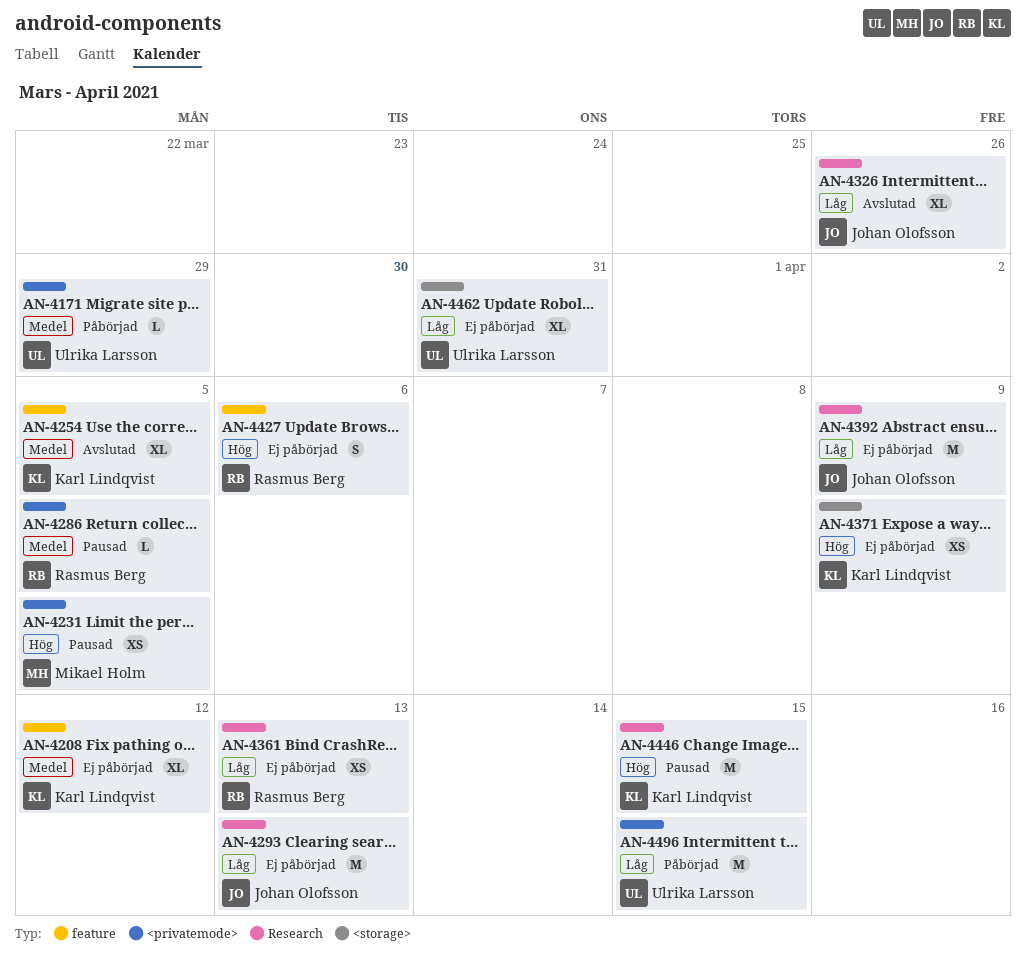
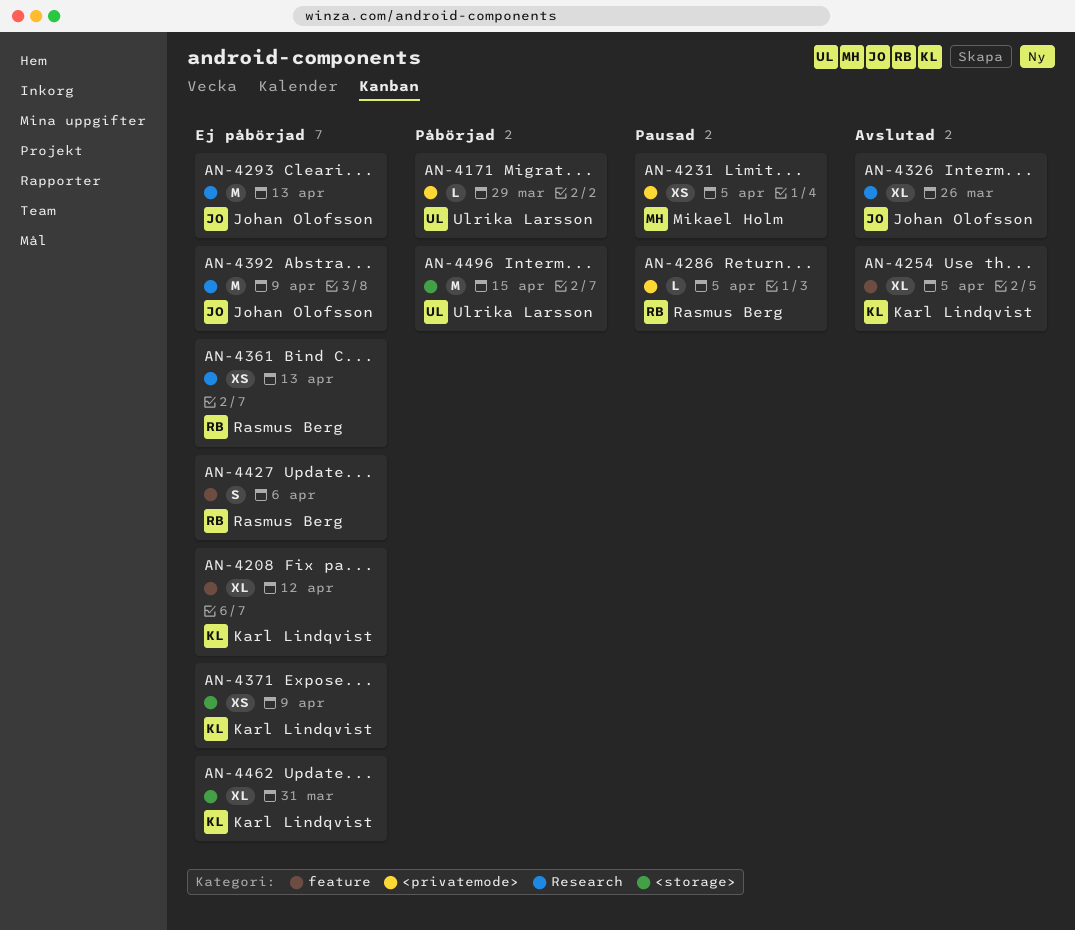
AN-4446: present -> none
AN-4462, owner: Ulrika Larsson -> Karl Lindqvist
AN-4496, label: <privatemode> -> <storage>

